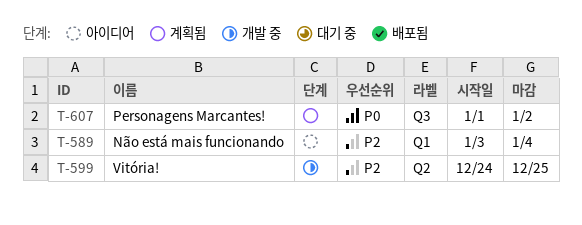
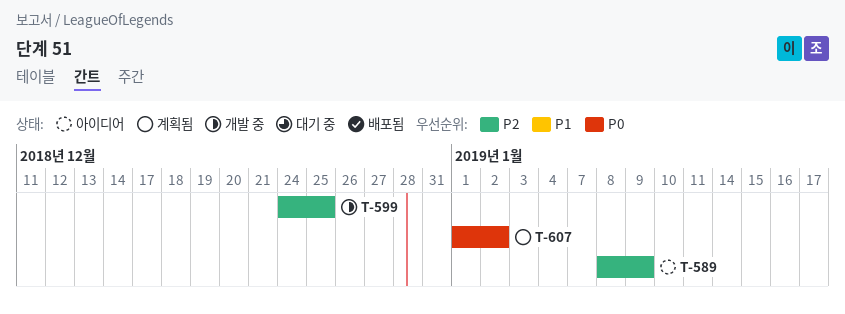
T-589, start: Jan 3 -> Jan 8
T-589, due: Jan 4 -> Jan 9

